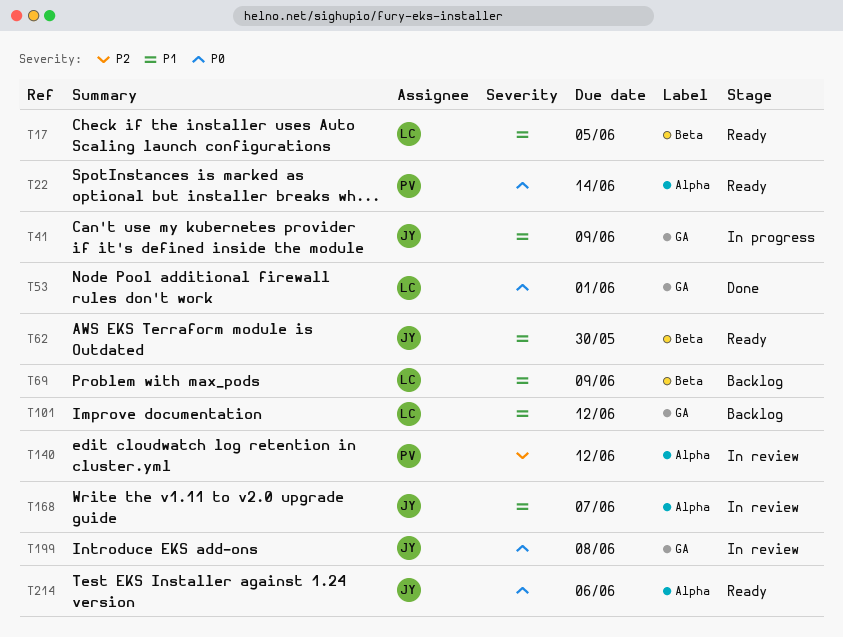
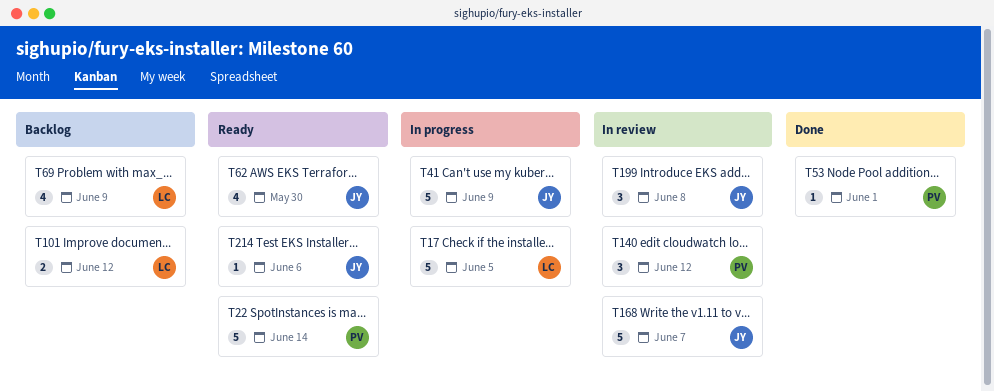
T17, status: Ready -> In progress
T53, owner: LC -> PV

